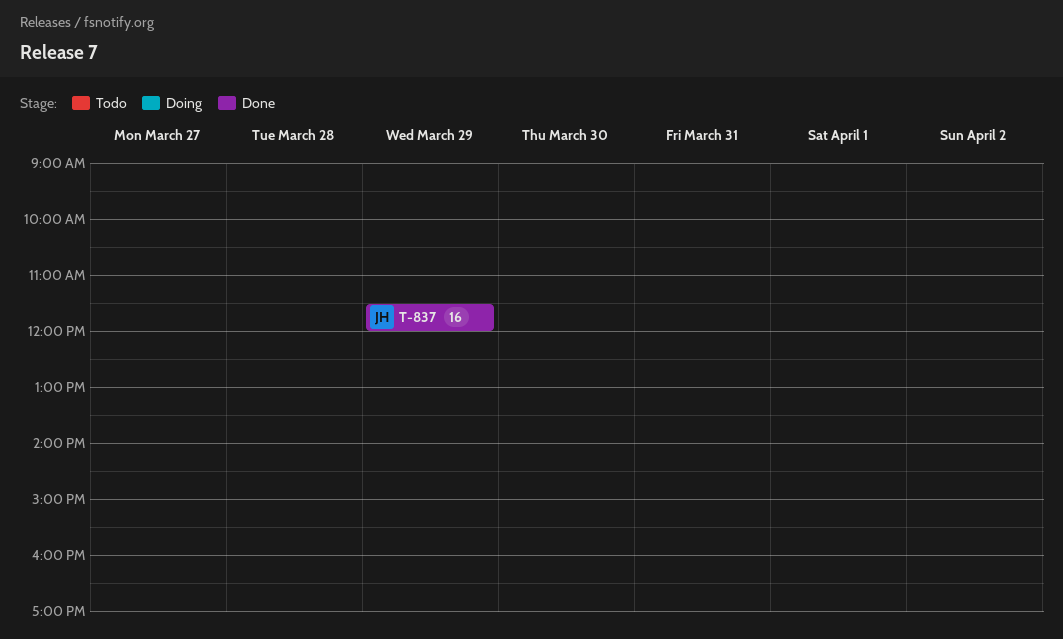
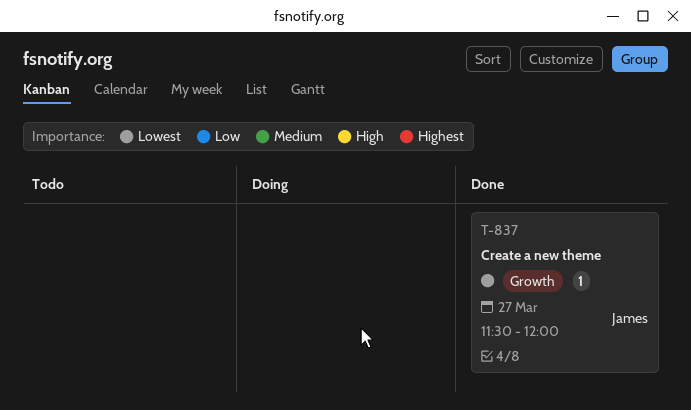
T-837, estimate: 16 -> 1
T-837, day: Mar 29 -> Mar 27

